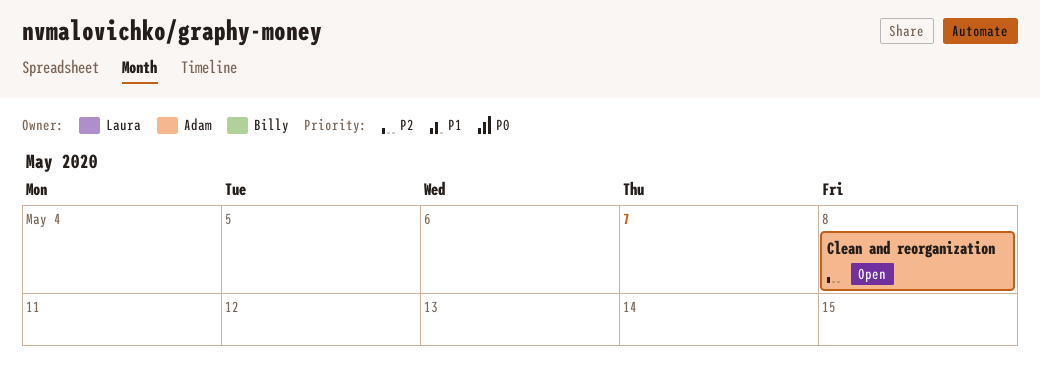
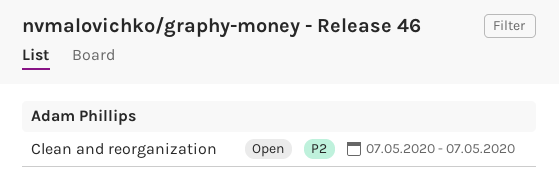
Clean and reorganization, due: May 8 -> May 7

